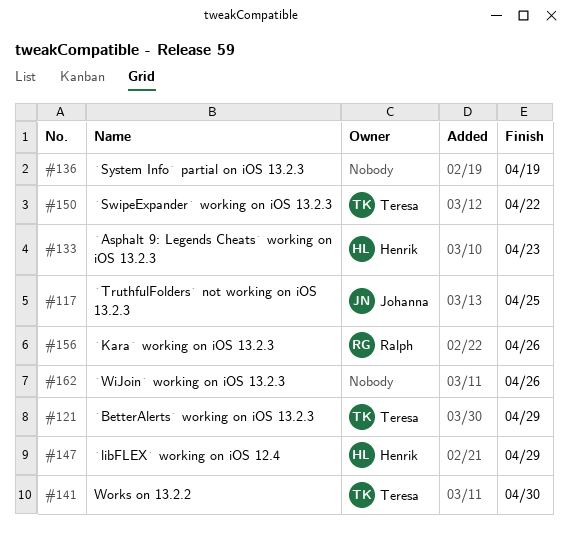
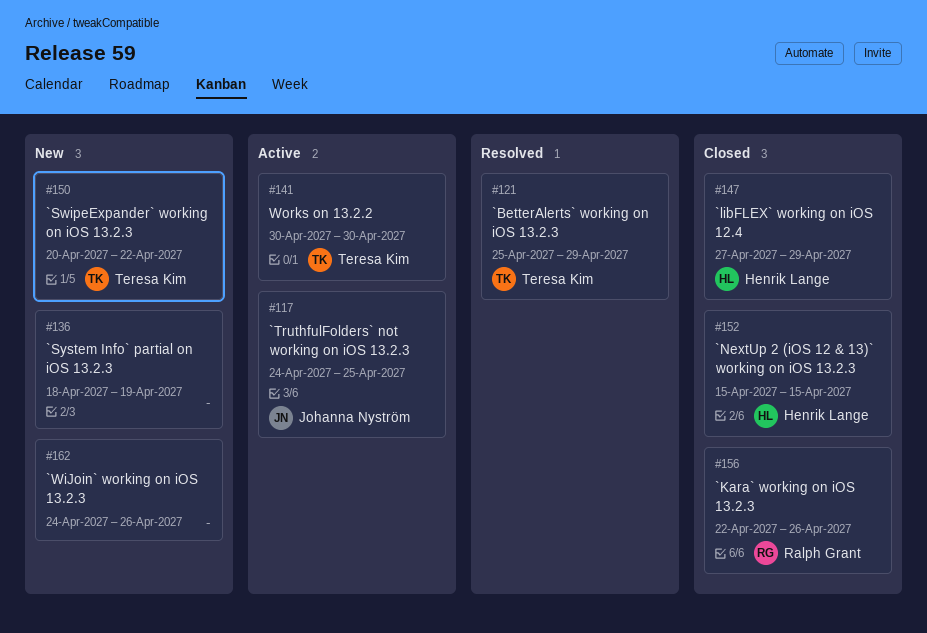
#133: present -> none
#152: none -> present

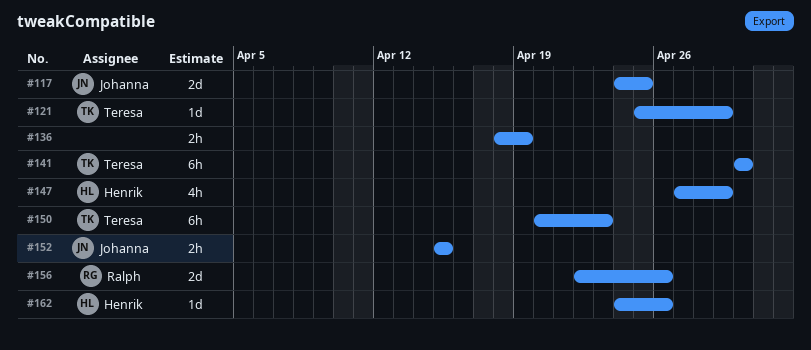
#150, due: Apr 22 -> Apr 23
#152, owner: Henrik Lange -> Johanna Nyström
#162, owner: none -> Henrik Lange

